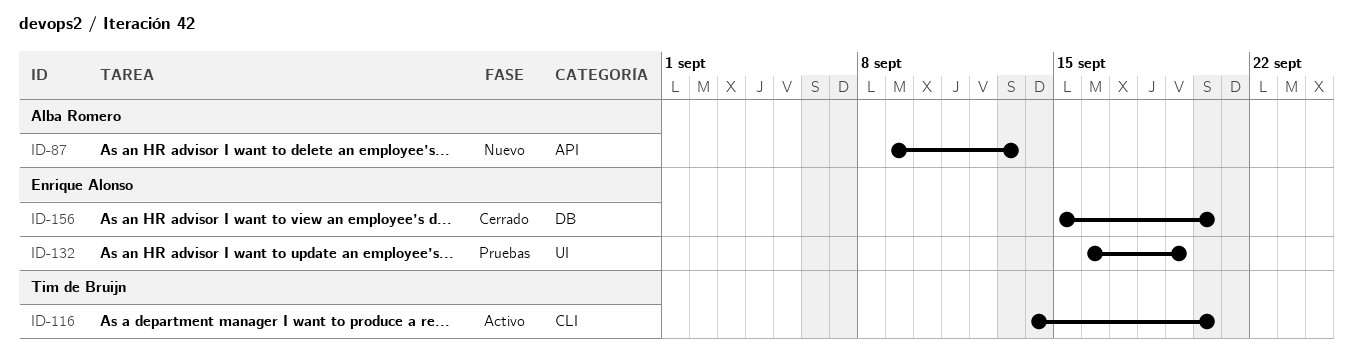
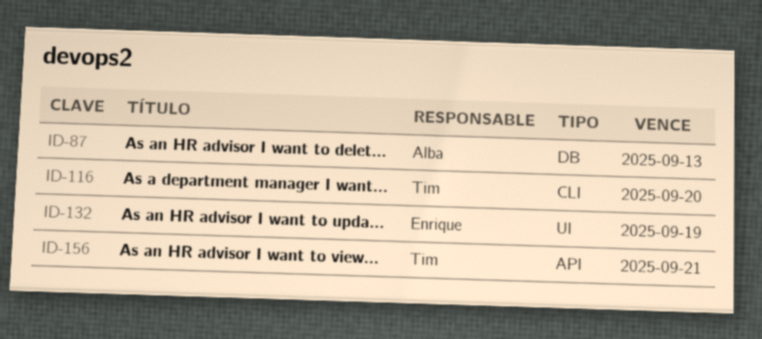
ID-87, label: API -> DB
ID-156, owner: Enrique Alonso -> Tim de Bruijn
ID-156, label: DB -> API
ID-156, due: Sep 20 -> Sep 21

